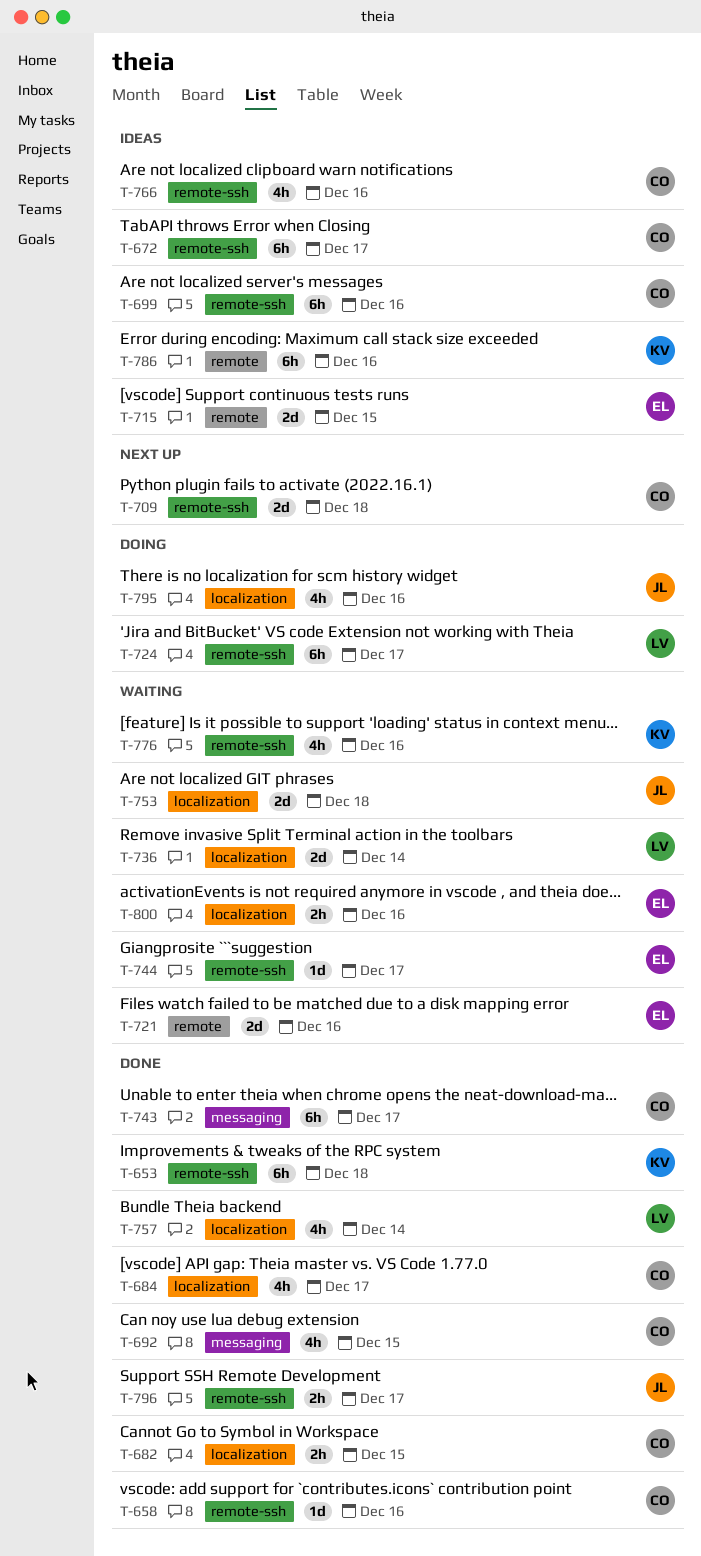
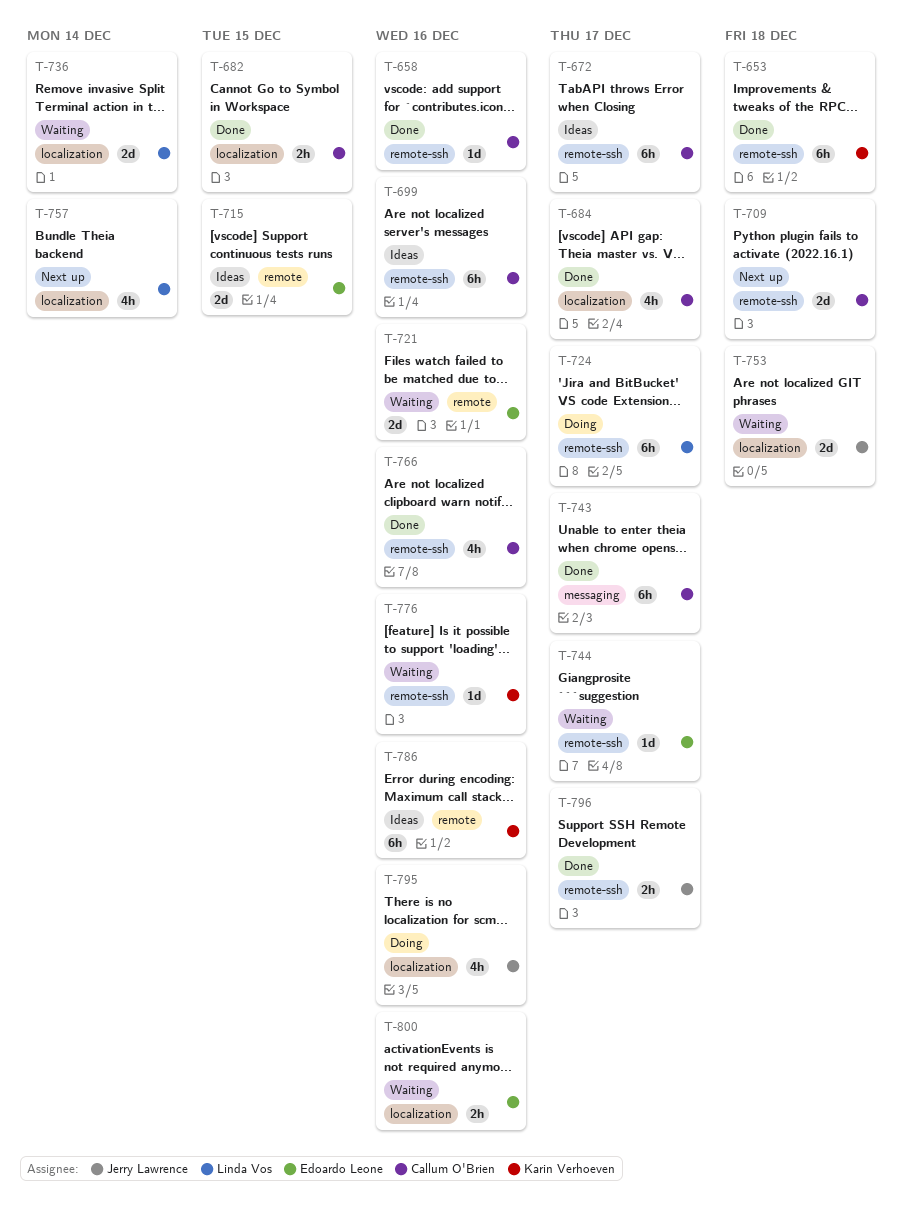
T-692: present -> none
T-757, status: Done -> Next up
T-766, status: Ideas -> Done
T-776, estimate: 4h -> 1d

